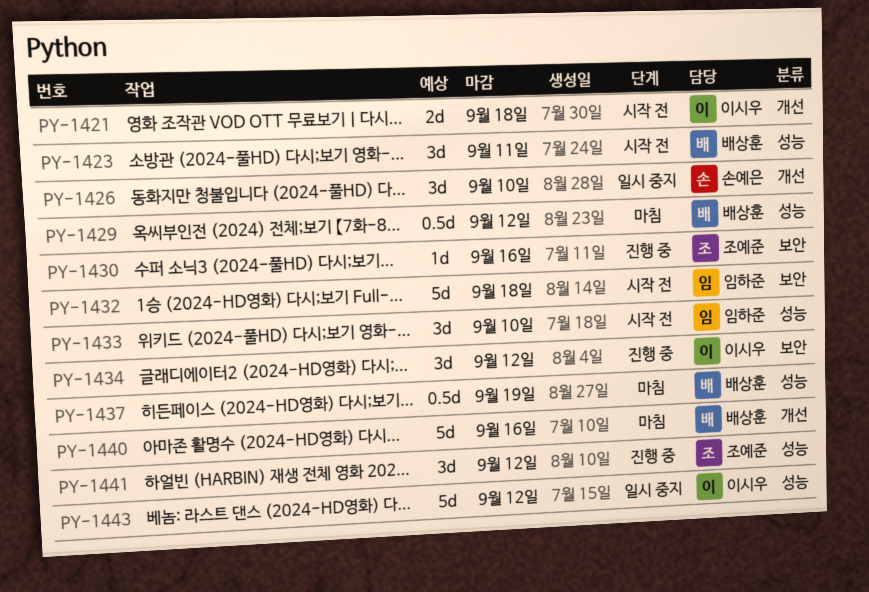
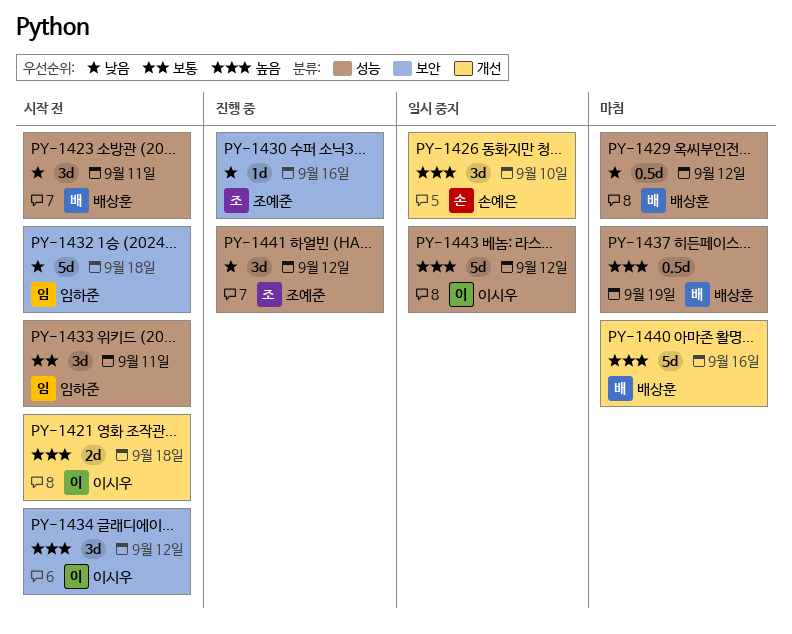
PY-1433, due: Sep 10 -> Sep 11
PY-1434, status: 진행 중 -> 시작 전

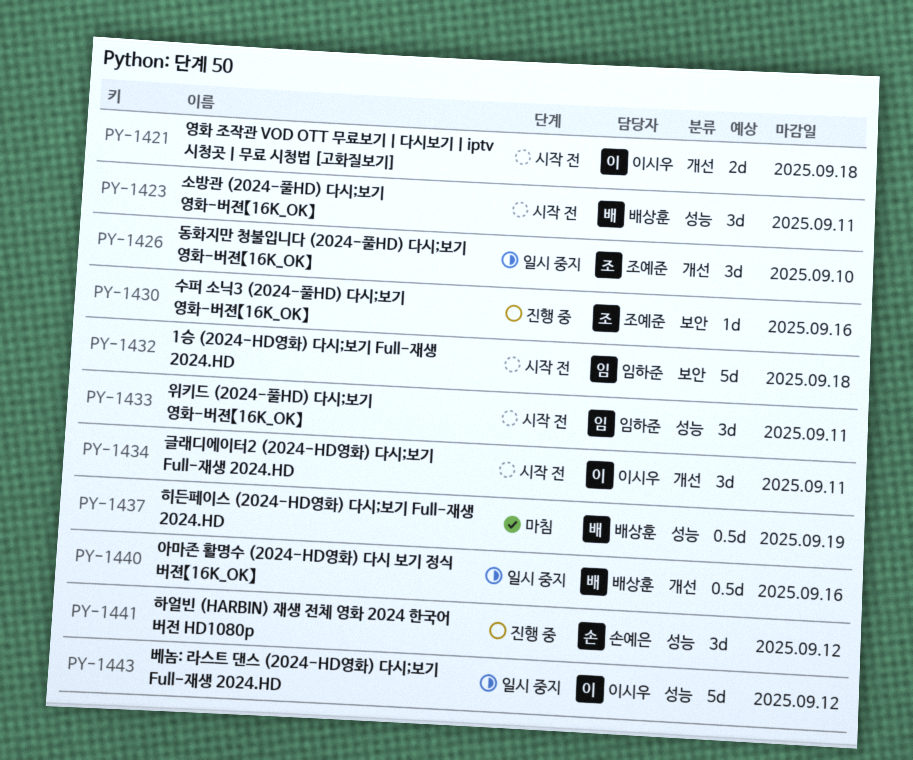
PY-1426, owner: 손예은 -> 조예준
PY-1429: present -> none
PY-1434, label: 보안 -> 개선
PY-1434, due: Sep 12 -> Sep 11
PY-1440, status: 마침 -> 일시 중지
PY-1440, estimate: 5d -> 0.5d
PY-1441, owner: 조예준 -> 손예은

